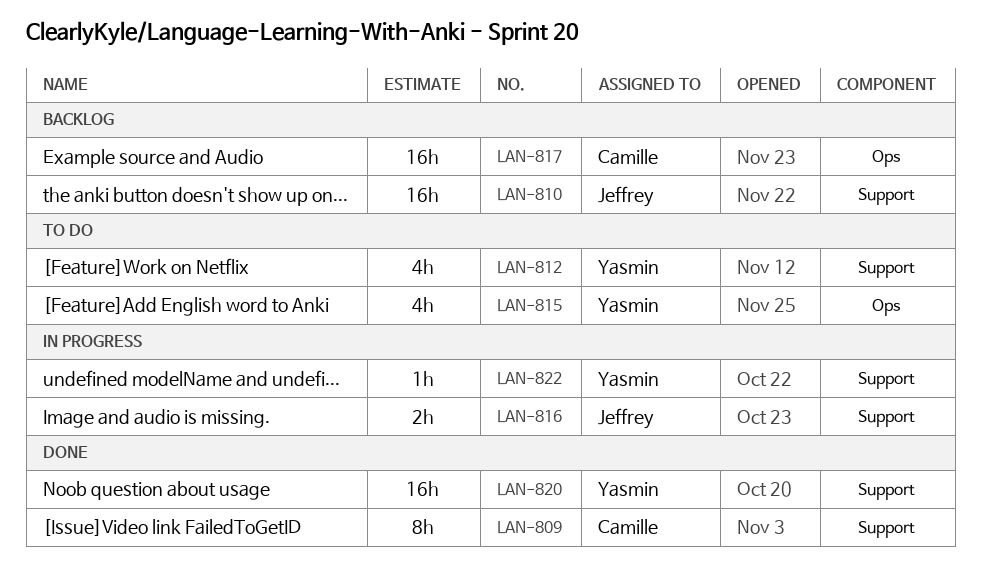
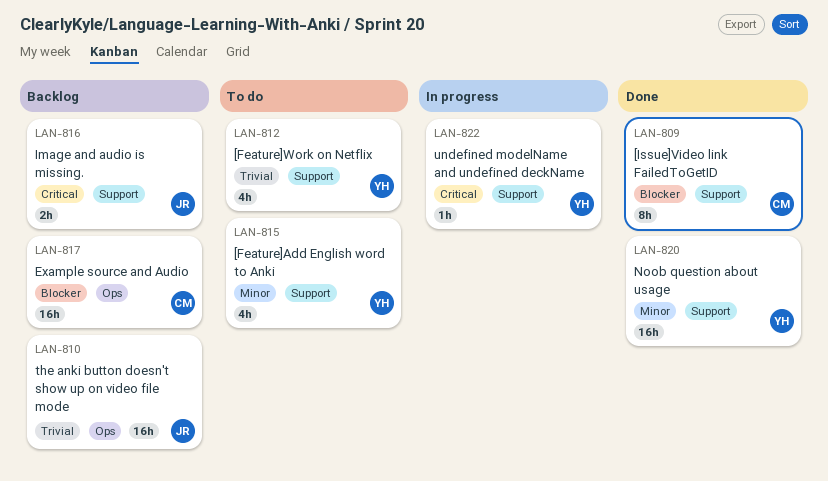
LAN-810, label: Support -> Ops
LAN-815, label: Ops -> Support
LAN-816, status: In progress -> Backlog

